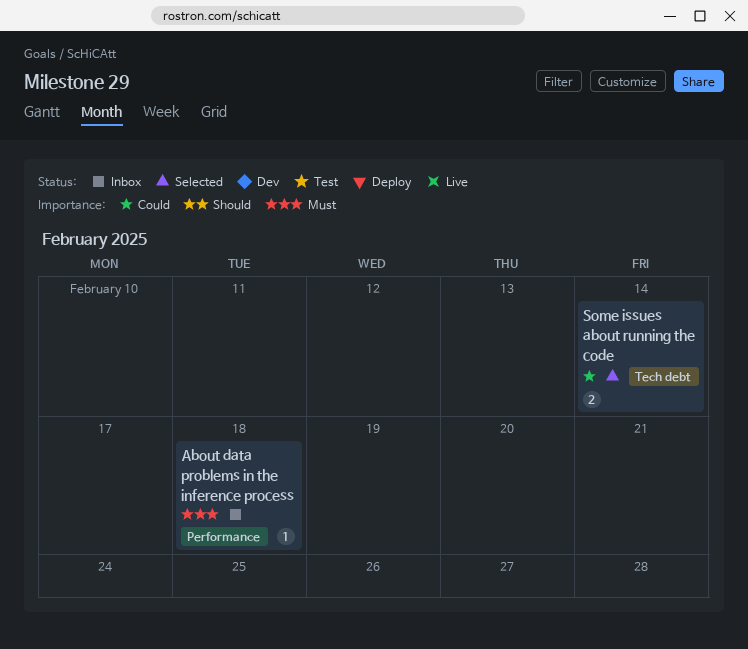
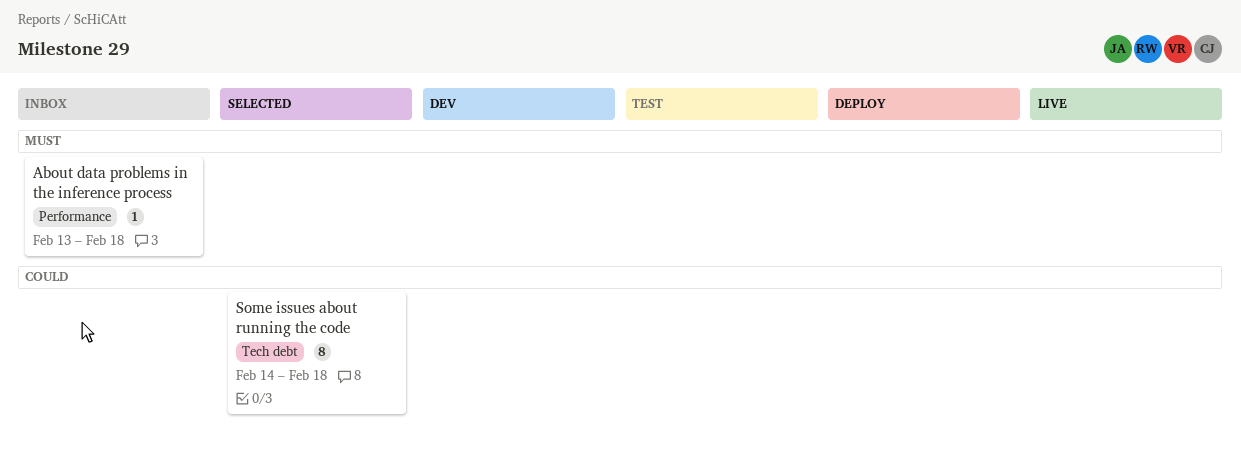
Some issues about running the code, estimate: 2 -> 8
Some issues about running the code, due: Feb 14 -> Feb 18

